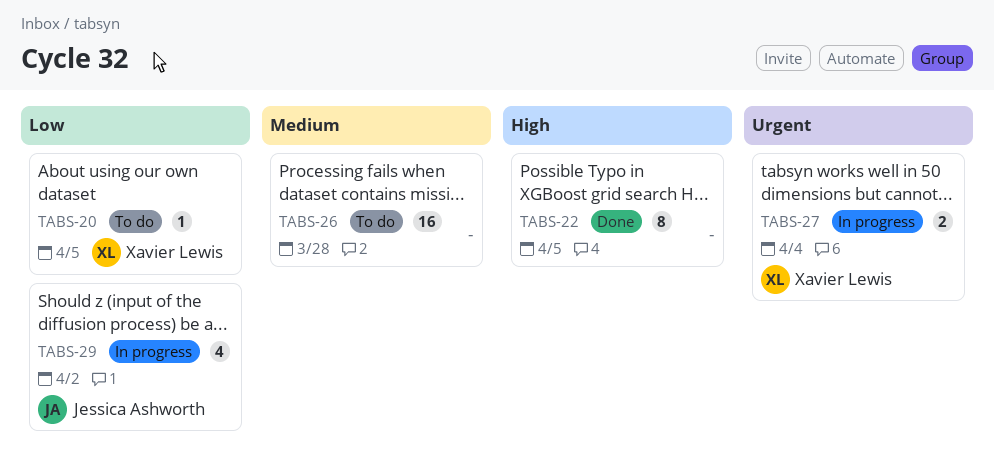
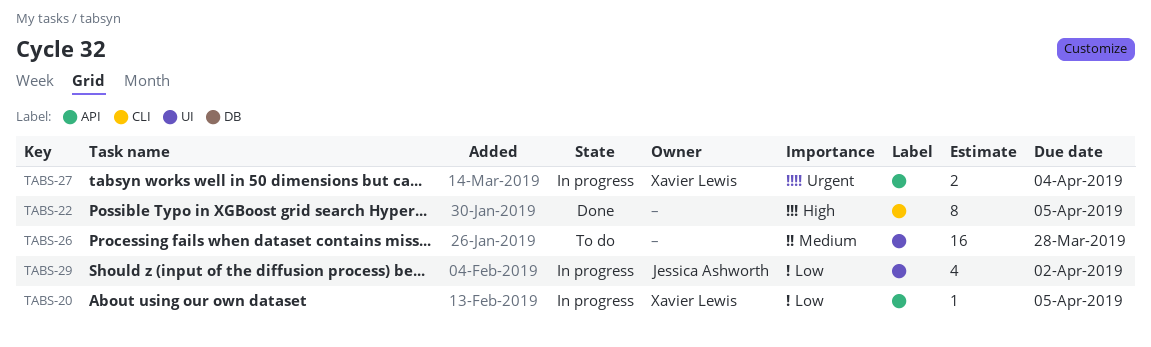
TABS-20, status: To do -> In progress

